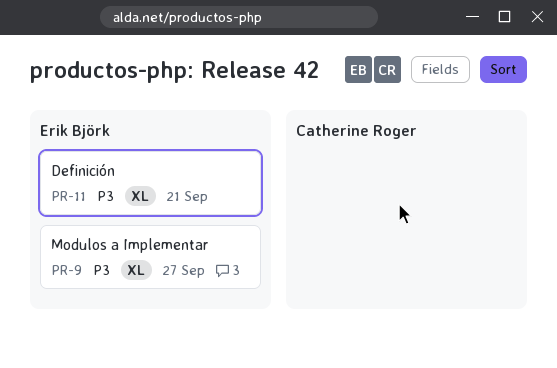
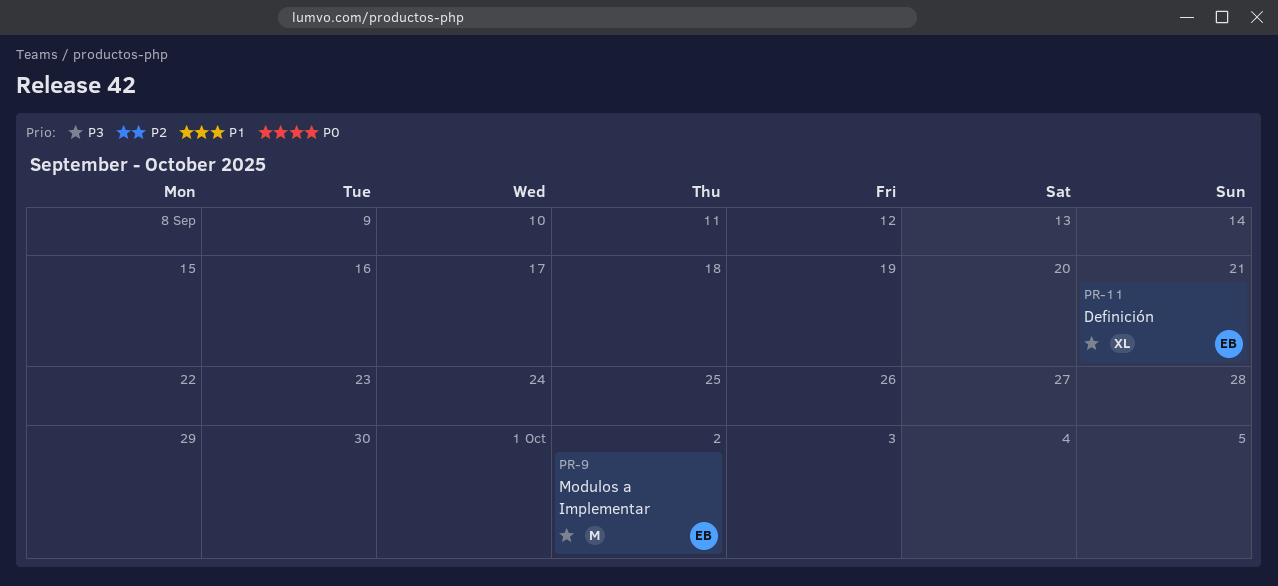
PR-9, estimate: XL -> M
PR-9, due: Sep 27 -> Oct 2

